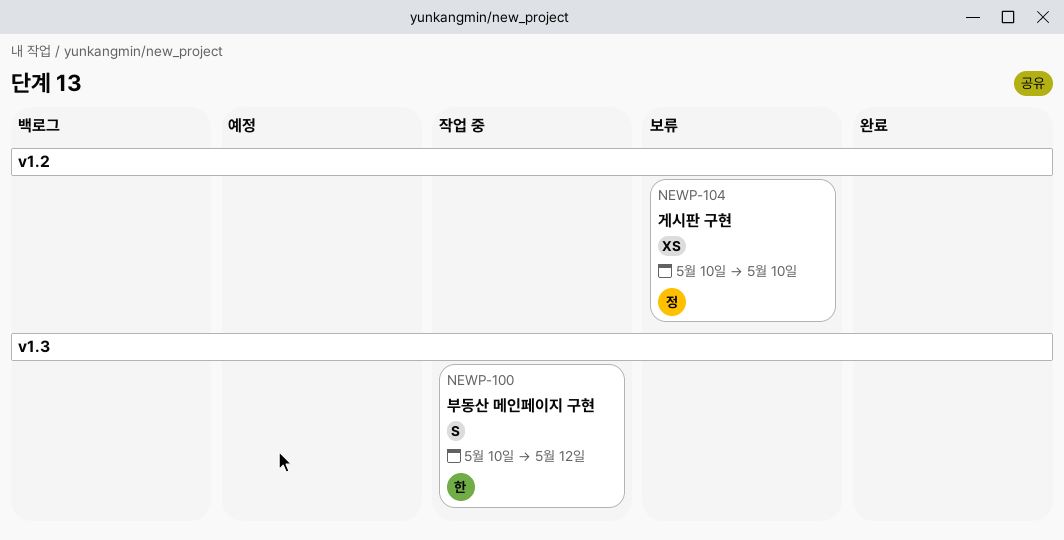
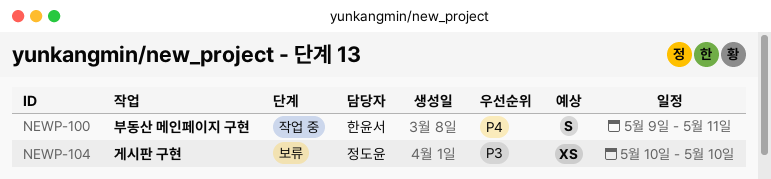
NEWP-100, start: May 10 -> May 9
NEWP-100, due: May 12 -> May 11

